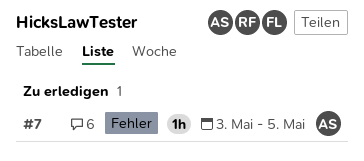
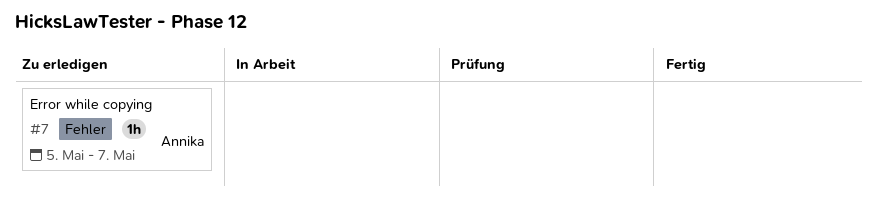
#7, start: May 3 -> May 5
#7, due: May 5 -> May 7

